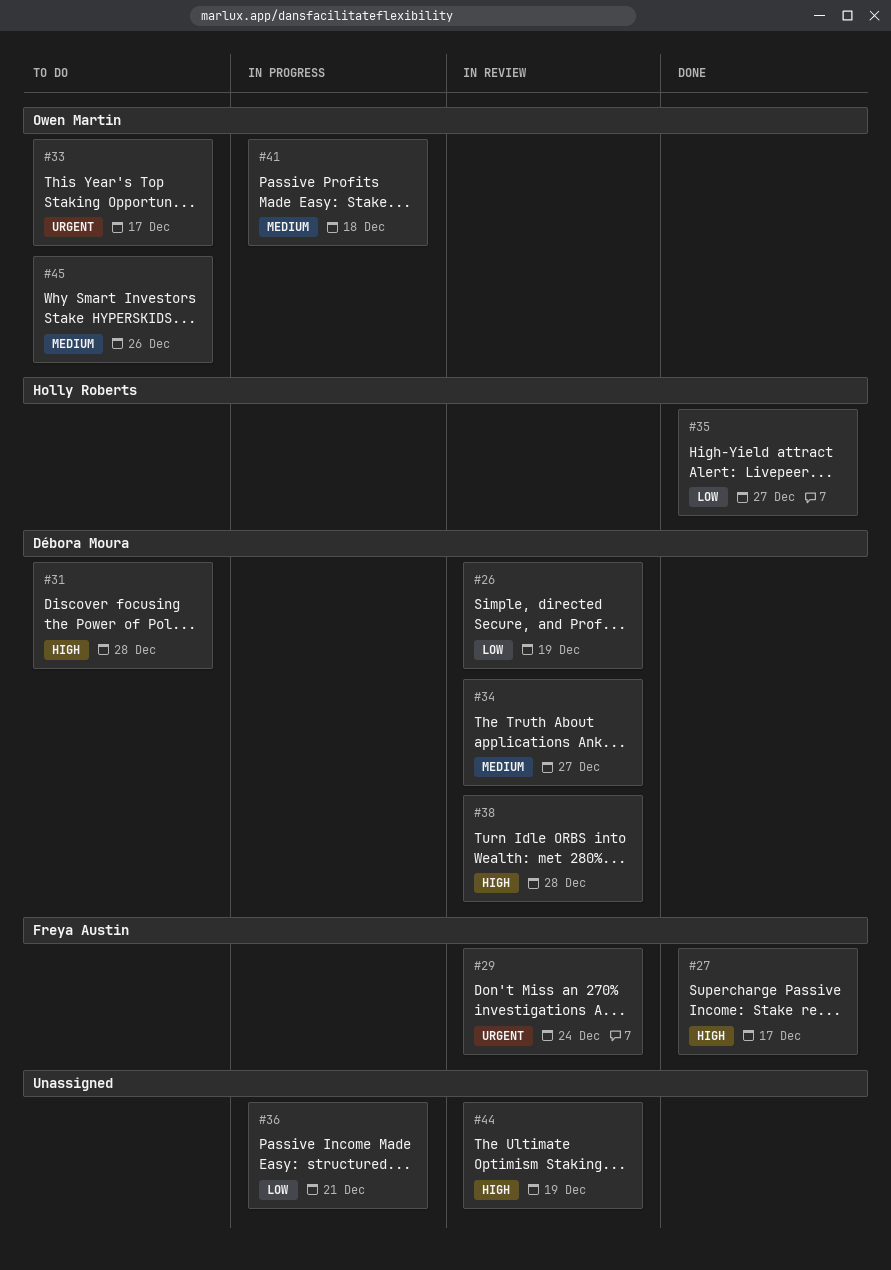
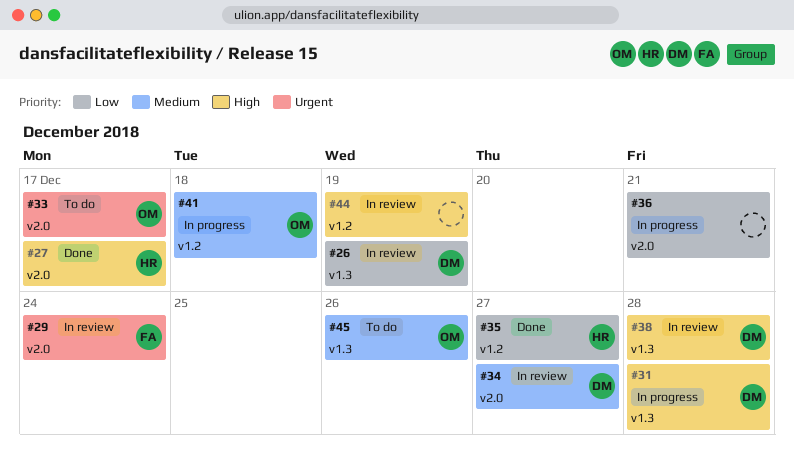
#27, owner: Freya Austin -> Holly Roberts
#31, status: To do -> In progress

